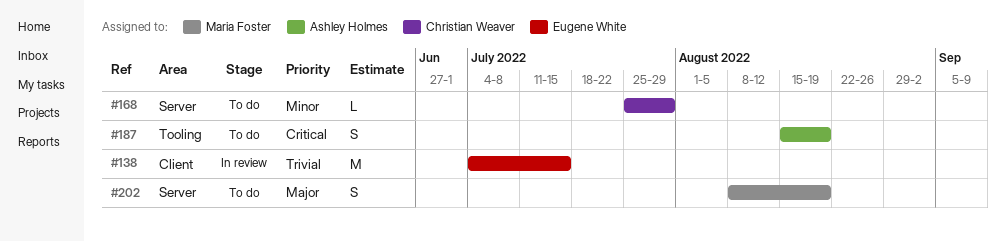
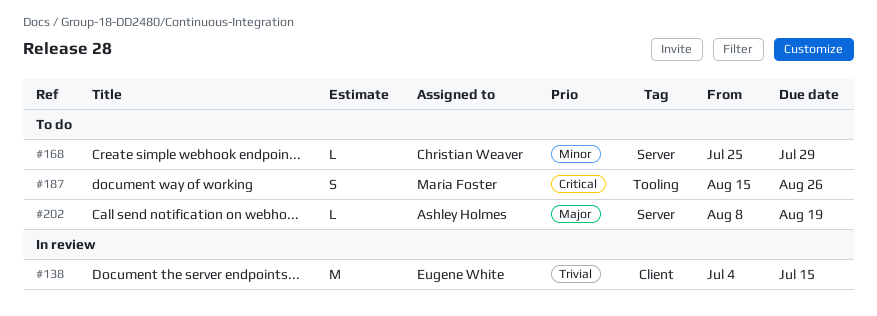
#187, owner: Ashley Holmes -> Maria Foster
#187, due: Aug 19 -> Aug 26
#202, owner: Maria Foster -> Ashley Holmes
#202, estimate: S -> L

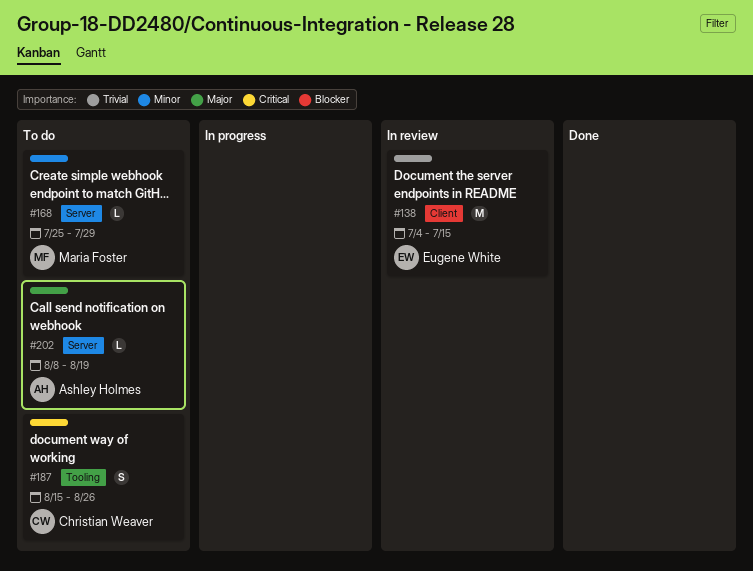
#168, owner: Christian Weaver -> Maria Foster
#187, owner: Maria Foster -> Christian Weaver

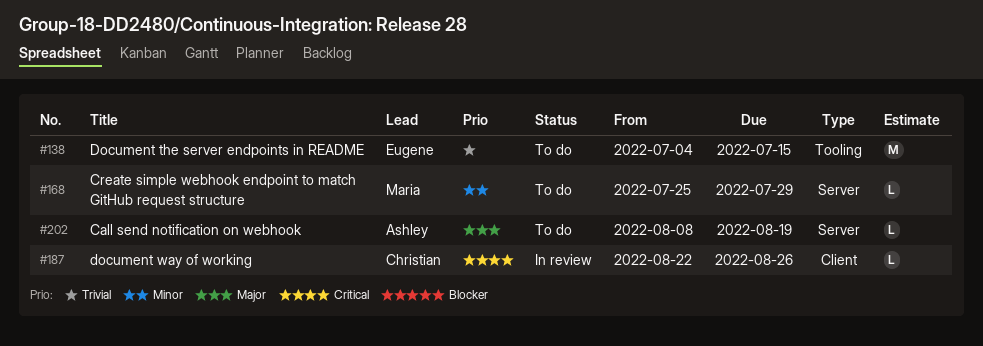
#138, status: In review -> To do
#138, label: Client -> Tooling
#187, status: To do -> In review
#187, label: Tooling -> Client
#187, estimate: S -> L
#187, start: Aug 15 -> Aug 22

